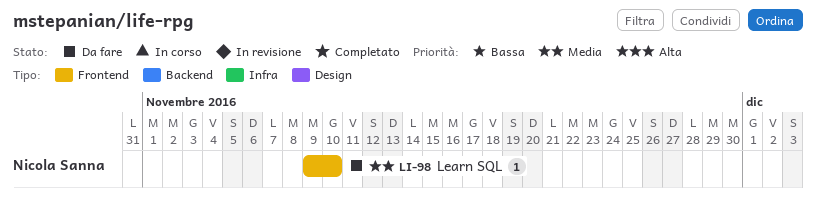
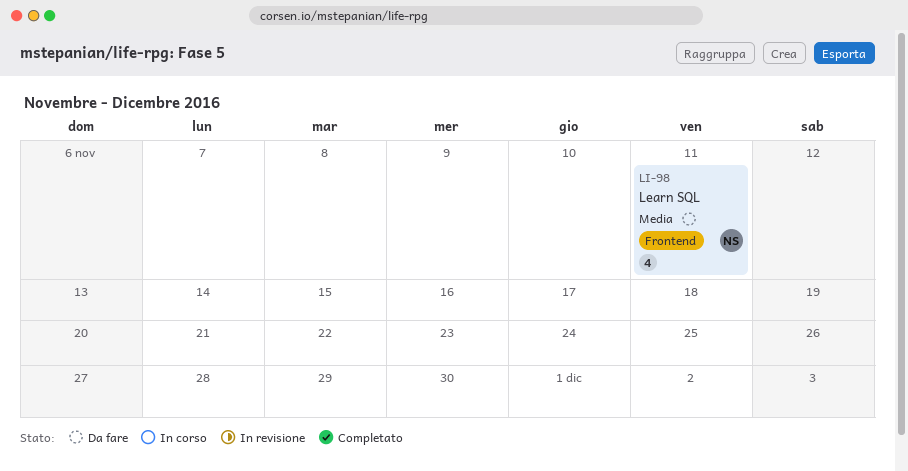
LI-98, estimate: 1 -> 4
LI-98, due: Nov 10 -> Nov 11

